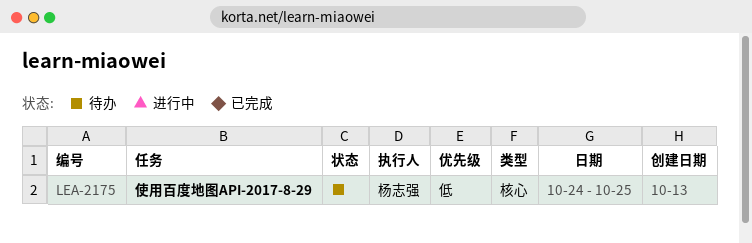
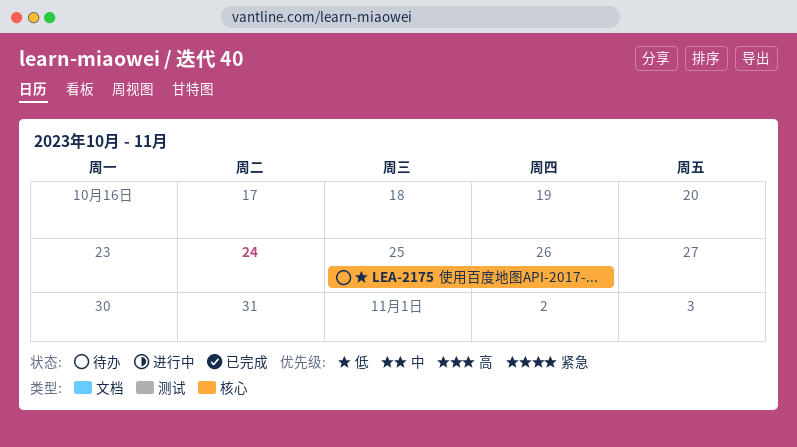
LEA-2175, start: Oct 24 -> Oct 25
LEA-2175, due: Oct 25 -> Oct 26

